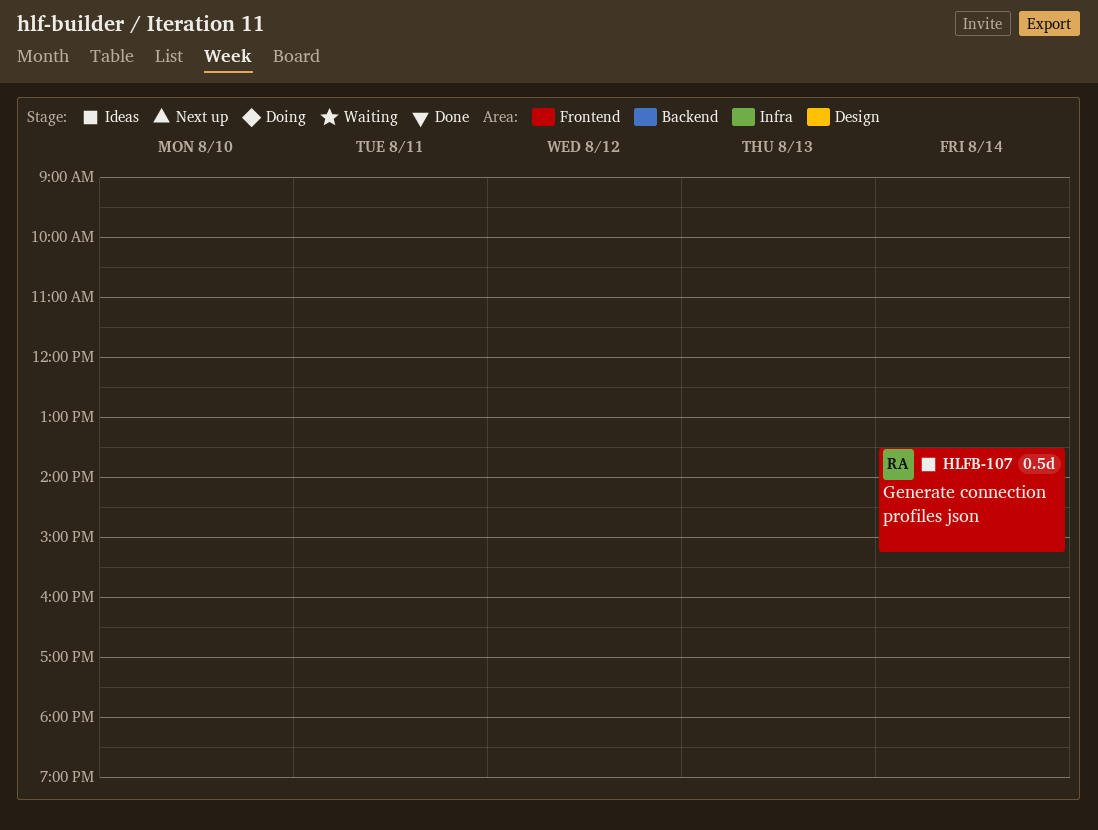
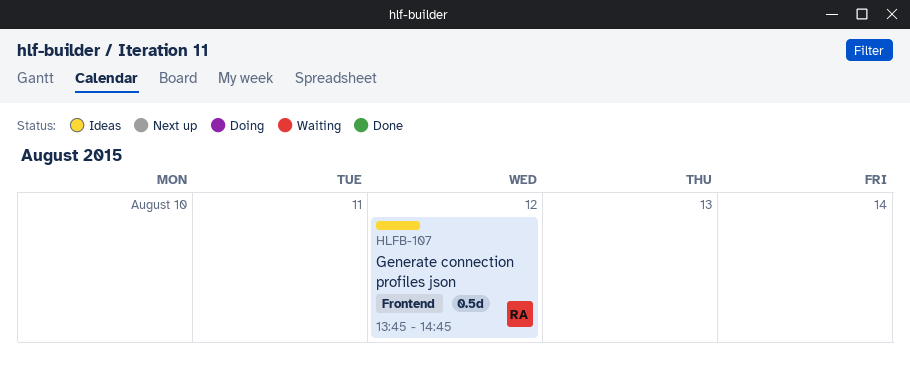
HLFB-107, day: Aug 14 -> Aug 12
HLFB-107, begins: 13:30 -> 13:45
HLFB-107, ends: 15:15 -> 14:45

